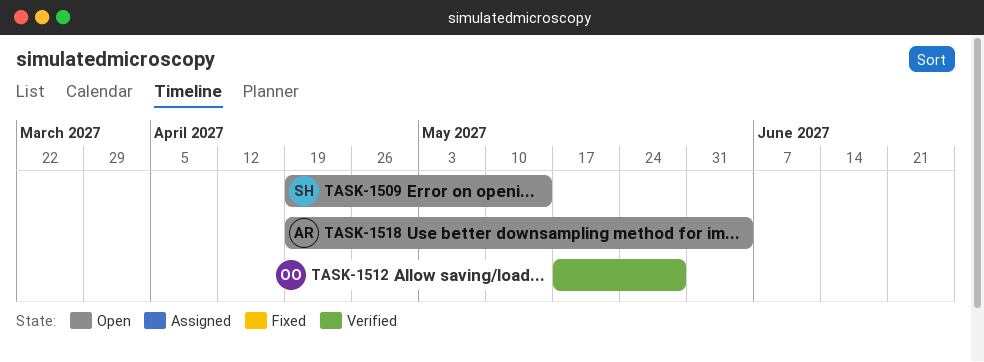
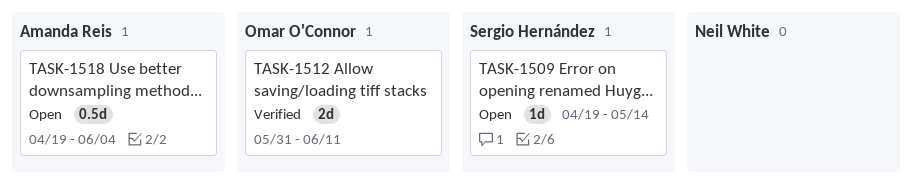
TASK-1512, start: May 17 -> May 31
TASK-1512, due: May 28 -> Jun 11

